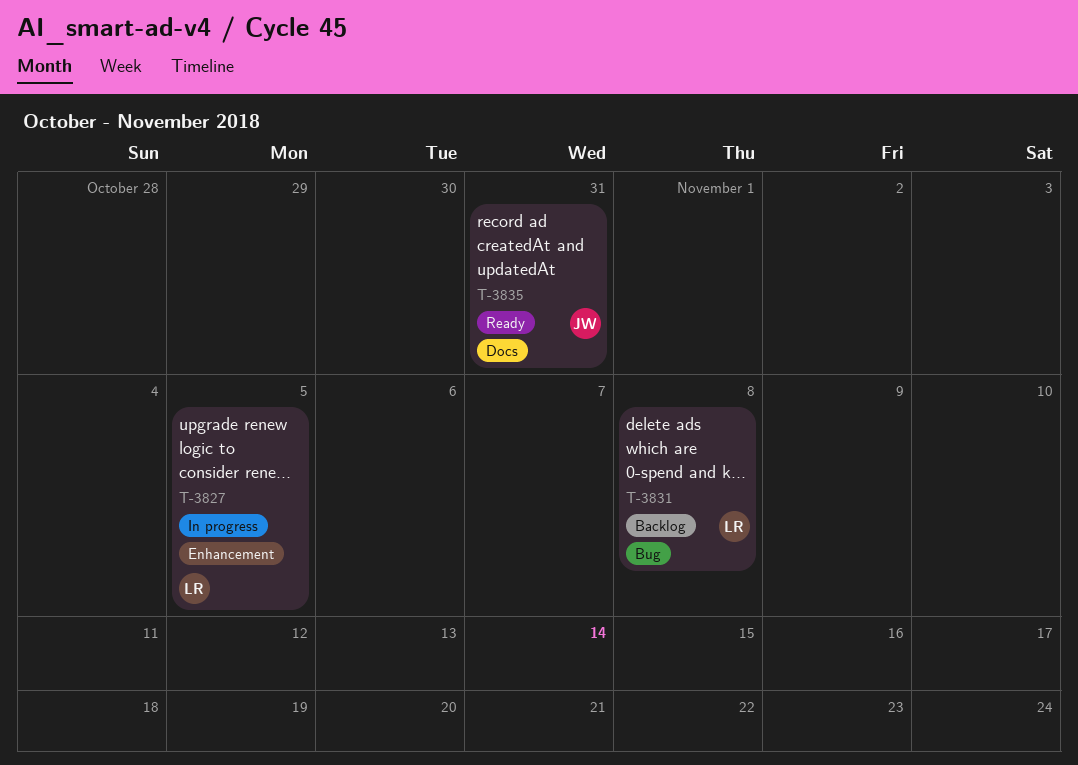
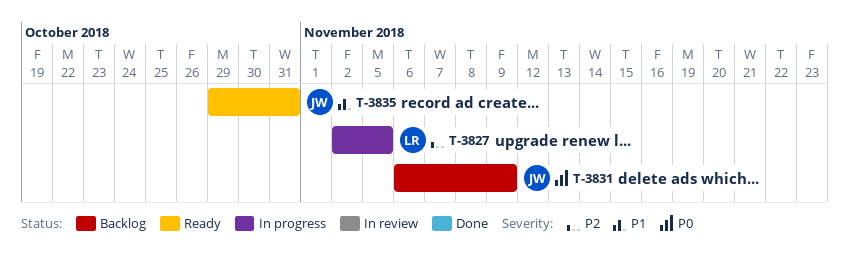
T-3831, owner: LR -> JW
T-3831, due: Nov 8 -> Nov 9

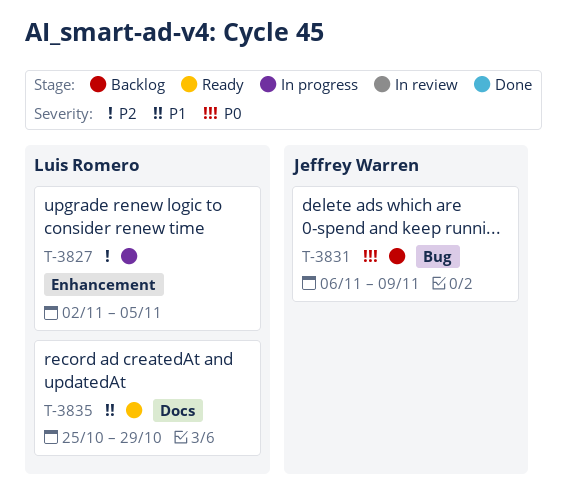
T-3835, owner: Jeffrey Warren -> Luis Romero
T-3835, start: Oct 29 -> Oct 25
T-3835, due: Oct 31 -> Oct 29

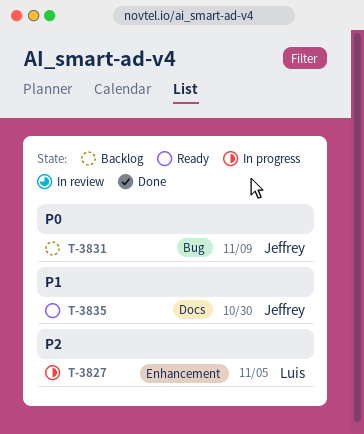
T-3835, owner: Luis Romero -> Jeffrey Warren
T-3835, due: Oct 29 -> Oct 30

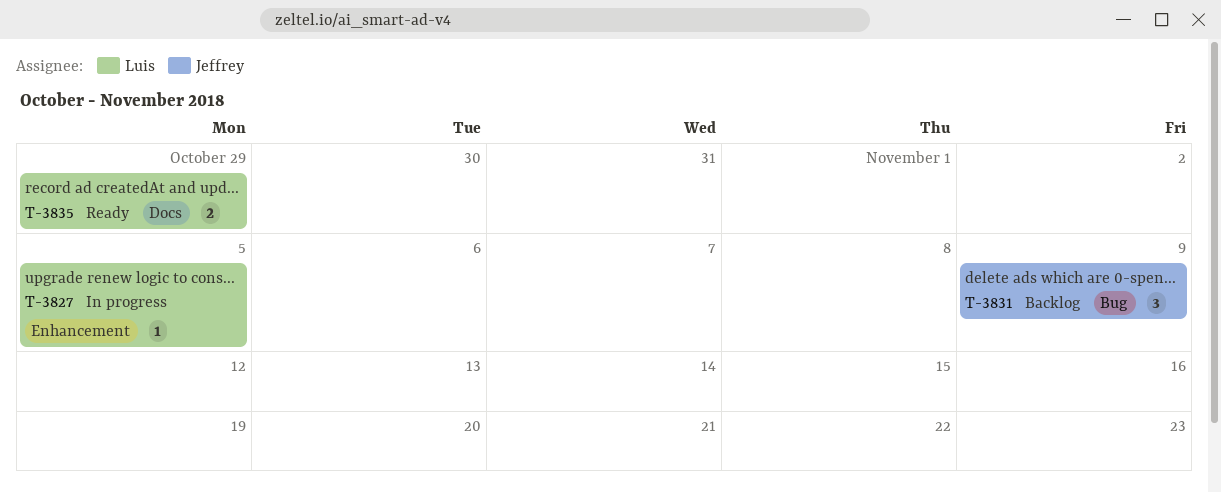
T-3835, owner: Jeffrey -> Luis
T-3835, due: Oct 30 -> Oct 29

